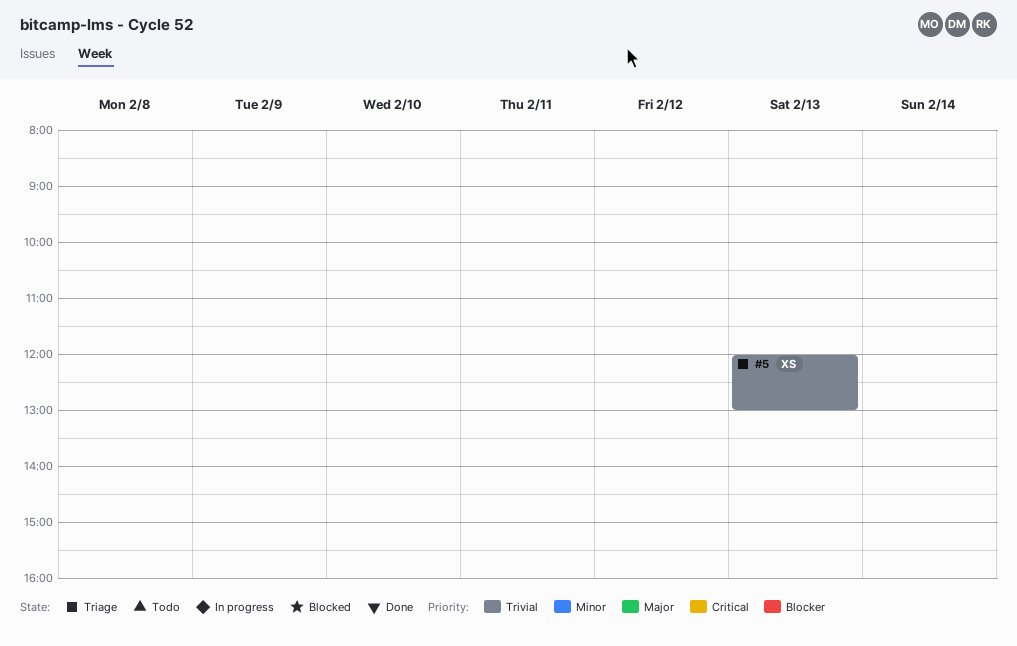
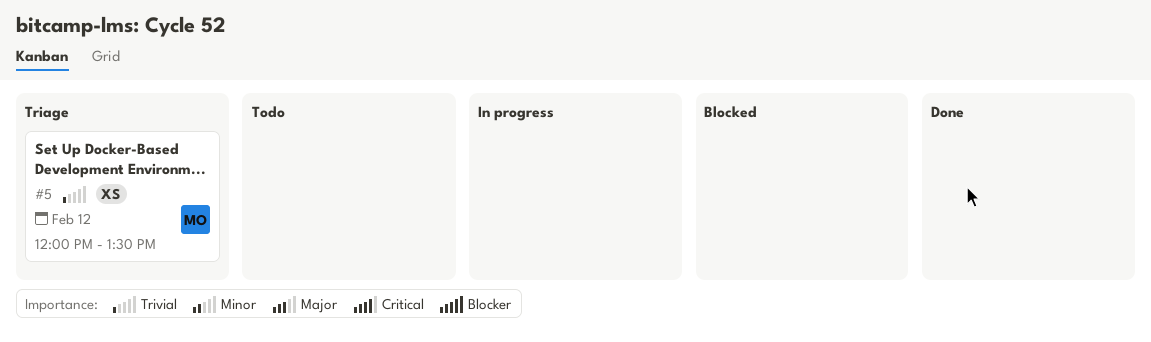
#5, day: Feb 13 -> Feb 12
#5, ends: 13:00 -> 13:30

